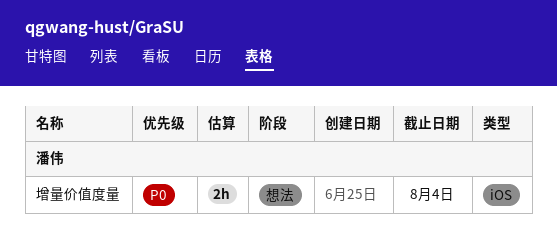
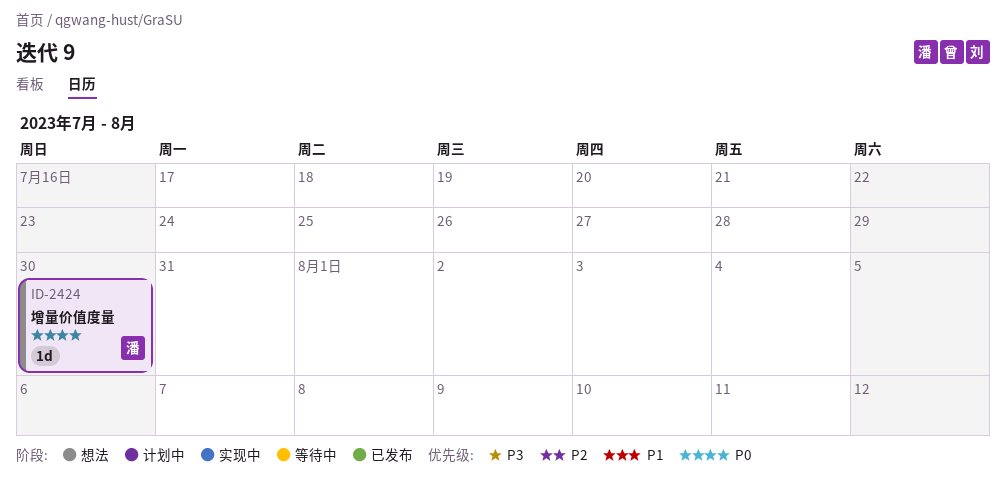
增量价值度量, estimate: 2h -> 1d
增量价值度量, due: Aug 4 -> Jul 30

